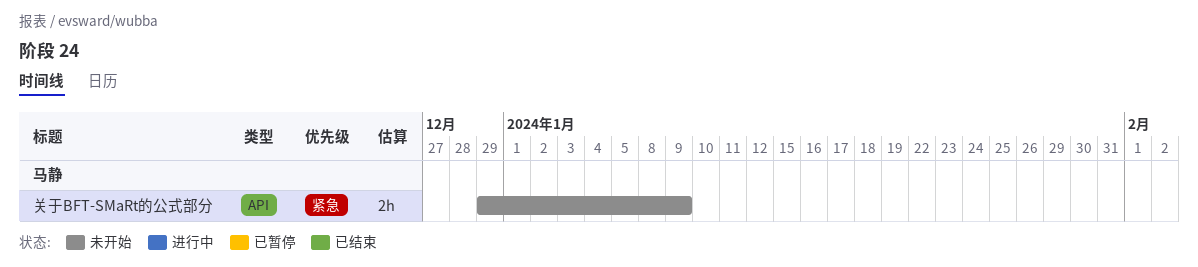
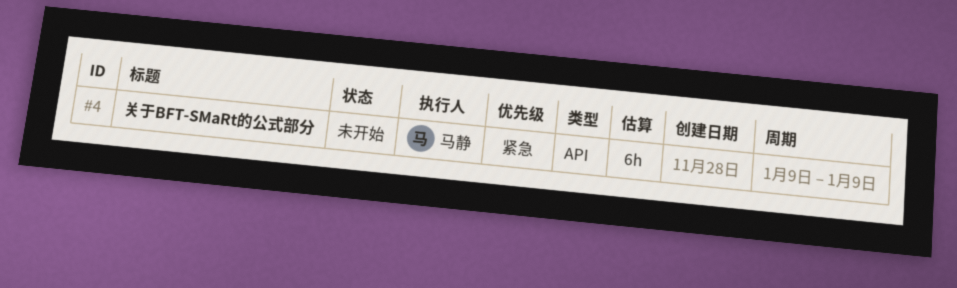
关于BFT-SMaRt的公式部分, estimate: 2h -> 6h
关于BFT-SMaRt的公式部分, start: Dec 29 -> Jan 9

